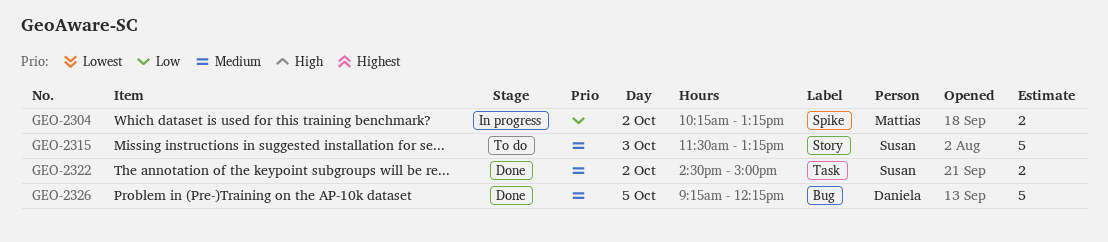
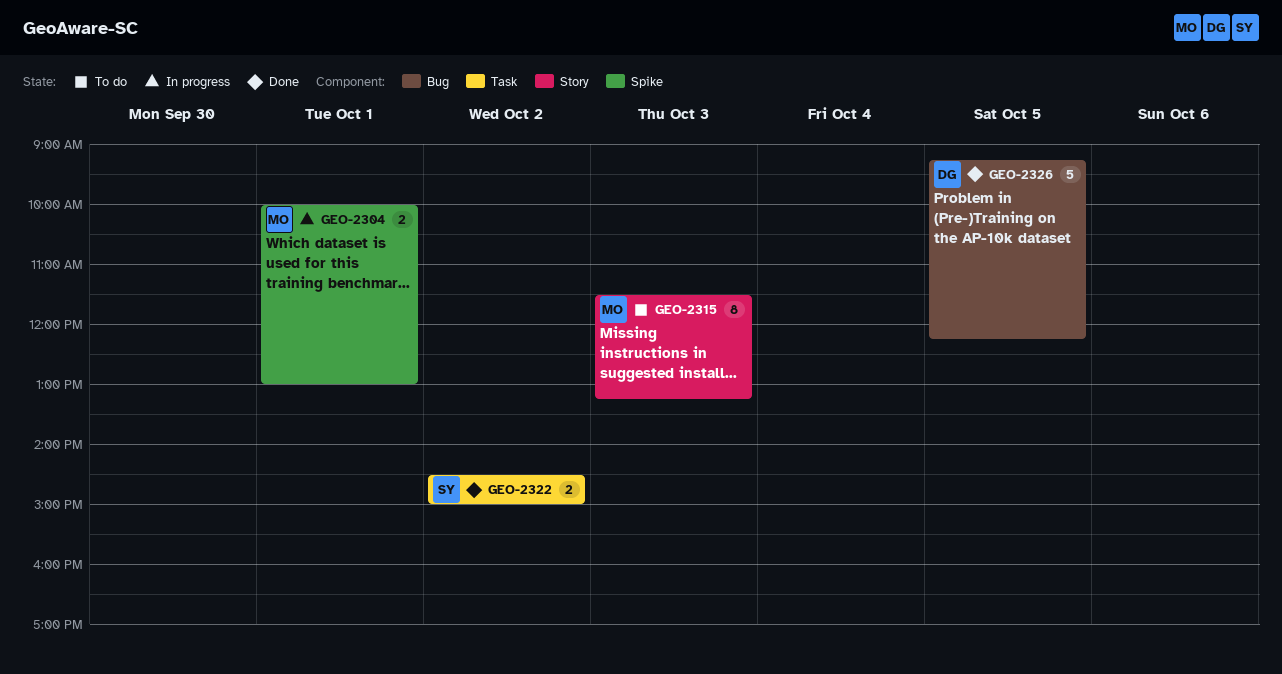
GEO-2304, day: Oct 2 -> Oct 1
GEO-2304, begins: 10:15 -> 10:00
GEO-2304, ends: 13:15 -> 13:00
GEO-2315, owner: Susan -> Mattias
GEO-2315, estimate: 5 -> 8

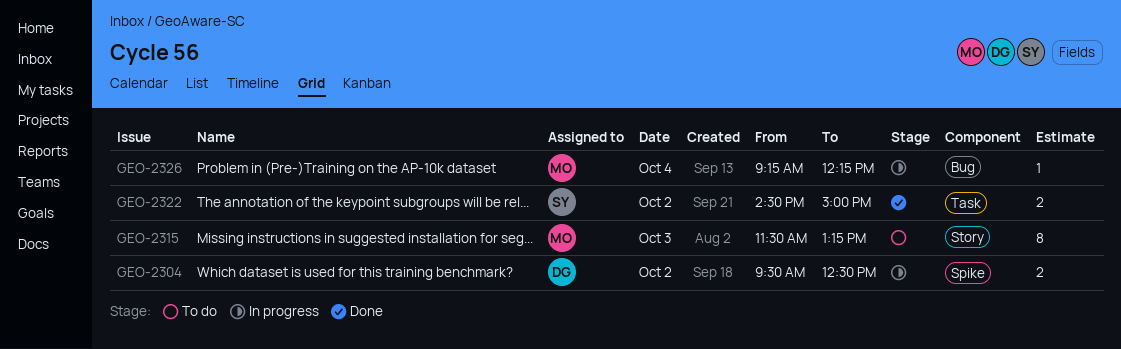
GEO-2304, owner: MO -> DG
GEO-2304, day: Oct 1 -> Oct 2
GEO-2304, begins: 10:00 -> 09:30
GEO-2304, ends: 13:00 -> 12:30
GEO-2326, status: Done -> In progress
GEO-2326, owner: DG -> MO
GEO-2326, estimate: 5 -> 1
GEO-2326, day: Oct 5 -> Oct 4

